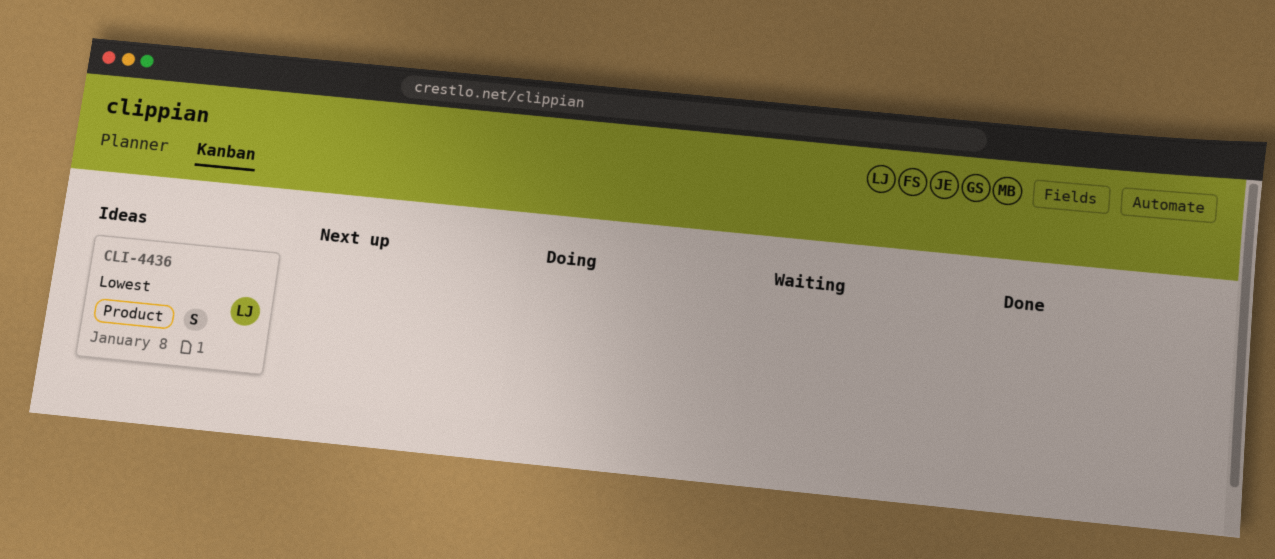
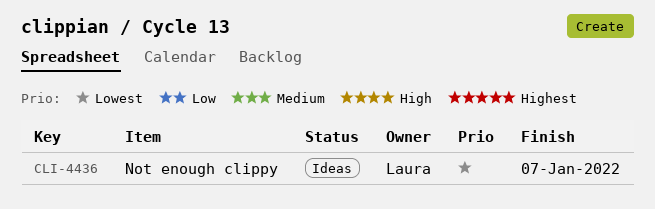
CLI-4436, due: Jan 8 -> Jan 7

